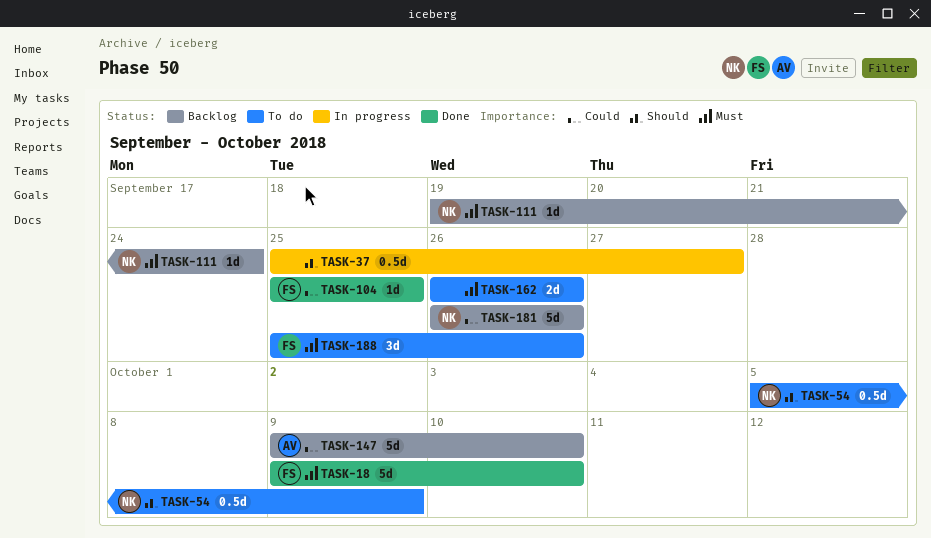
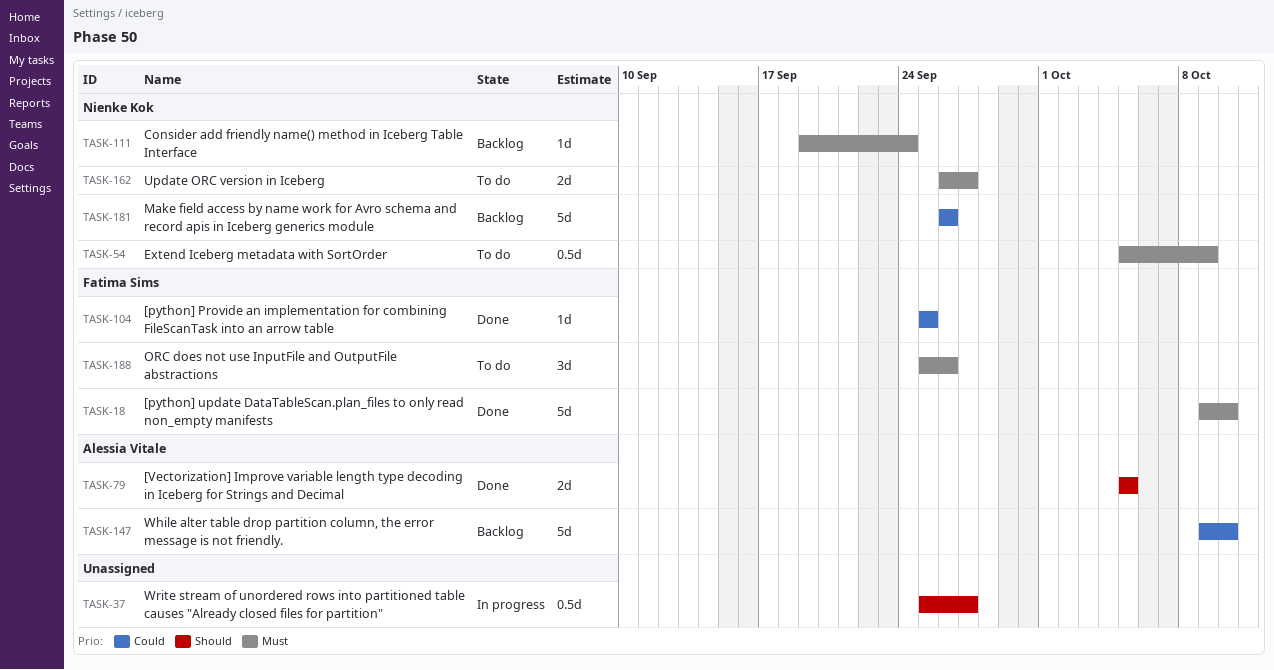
TASK-54, priority: Should -> Must
TASK-79: none -> present
TASK-162, owner: none -> Nienke Kok
TASK-162, due: Sep 26 -> Sep 27

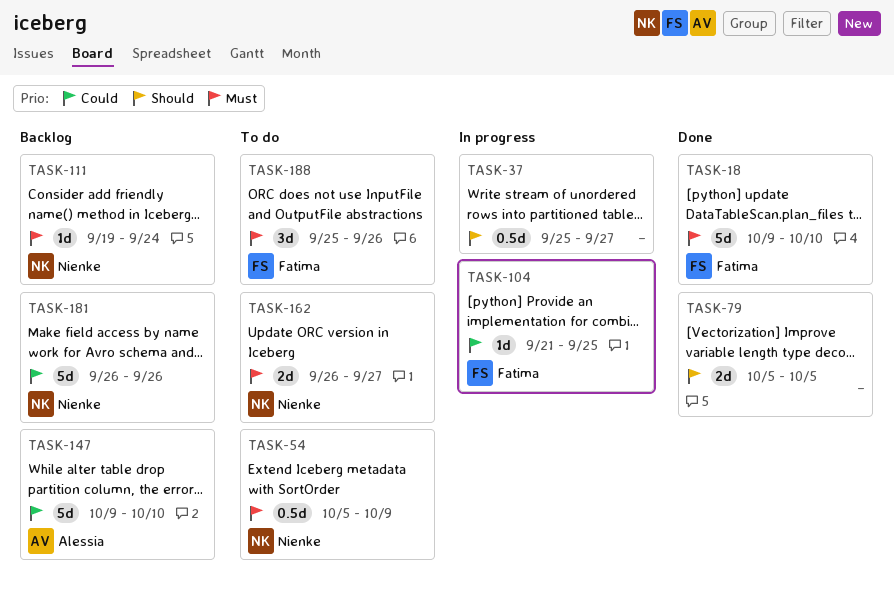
TASK-79, owner: Alessia Vitale -> none
TASK-104, status: Done -> In progress
TASK-104, start: Sep 25 -> Sep 21

